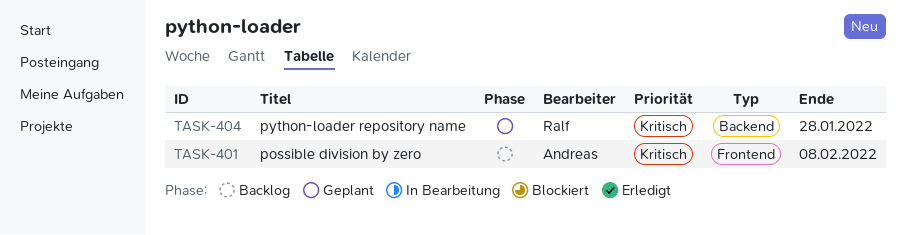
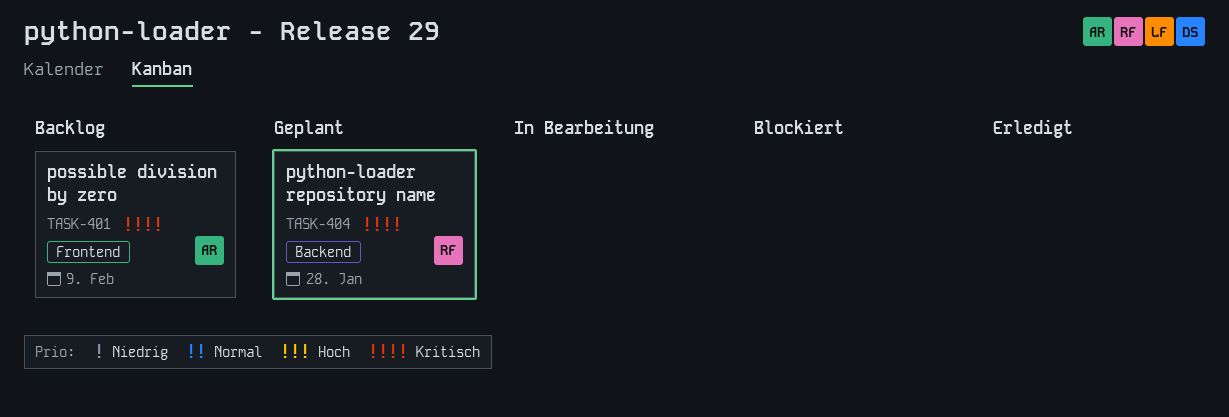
TASK-401, due: Feb 8 -> Feb 9

